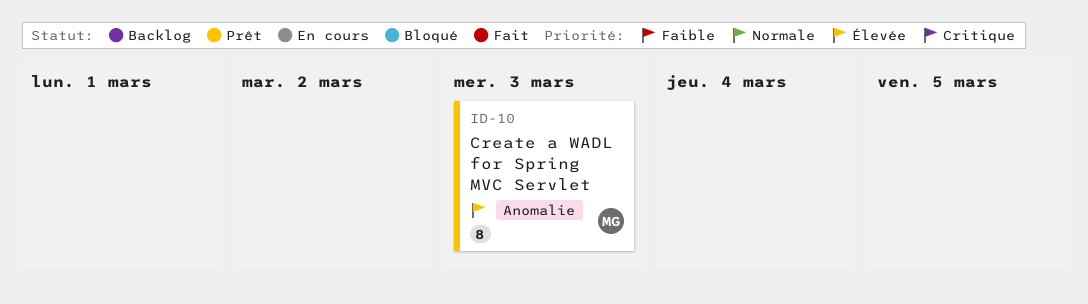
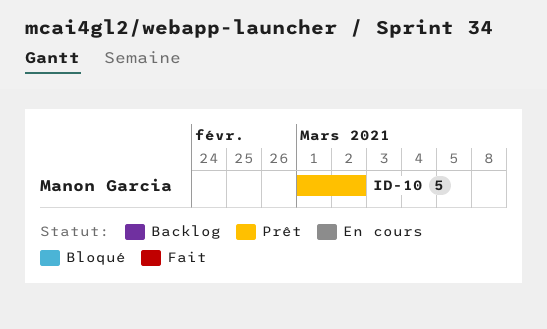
ID-10, estimate: 8 -> 5
ID-10, due: Mar 3 -> Mar 2

